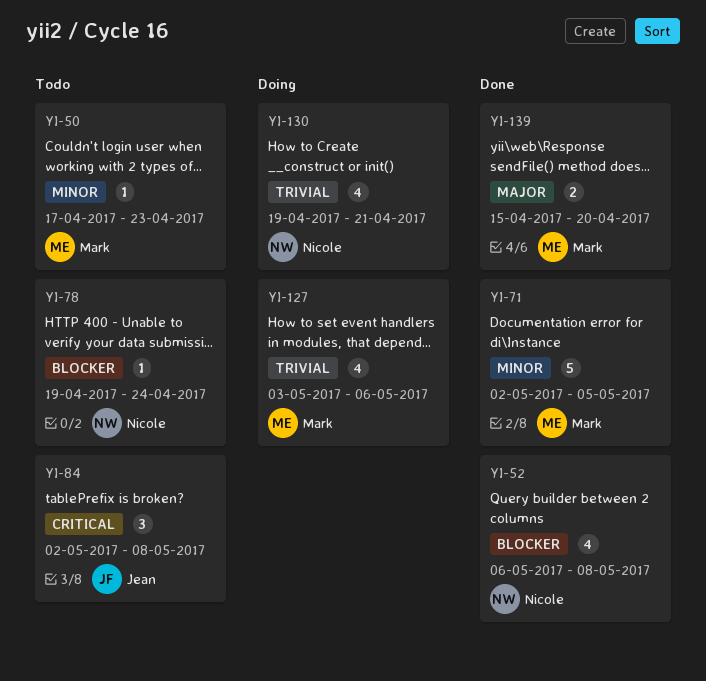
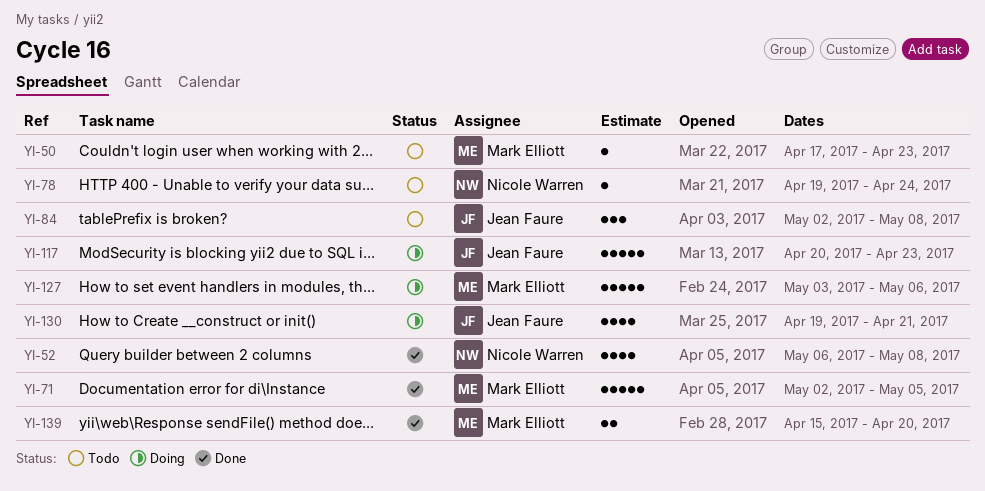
YI-117: none -> present
YI-127, estimate: 4 -> 5
YI-130, owner: Nicole Warren -> Jean Faure

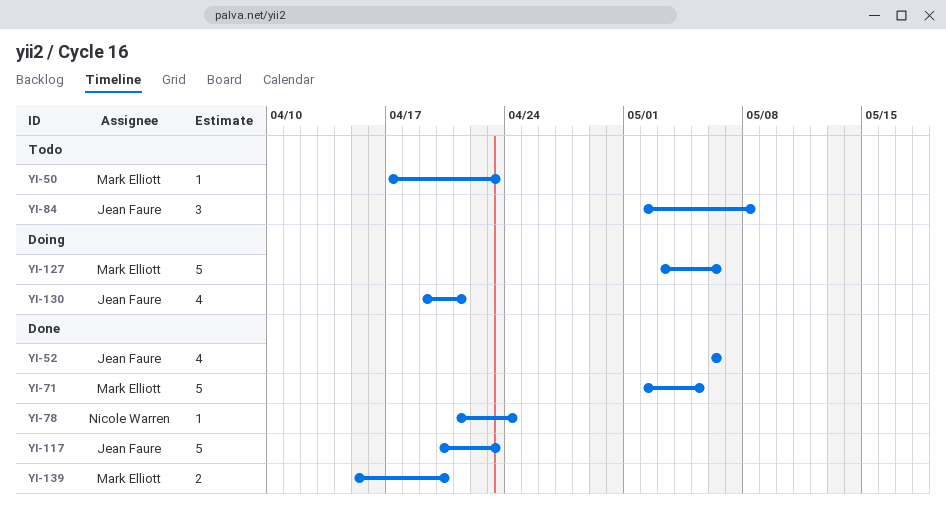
YI-52, owner: Nicole Warren -> Jean Faure
YI-52, due: May 8 -> May 6
YI-78, status: Todo -> Done
YI-78, start: Apr 19 -> Apr 21
YI-117, status: Doing -> Done

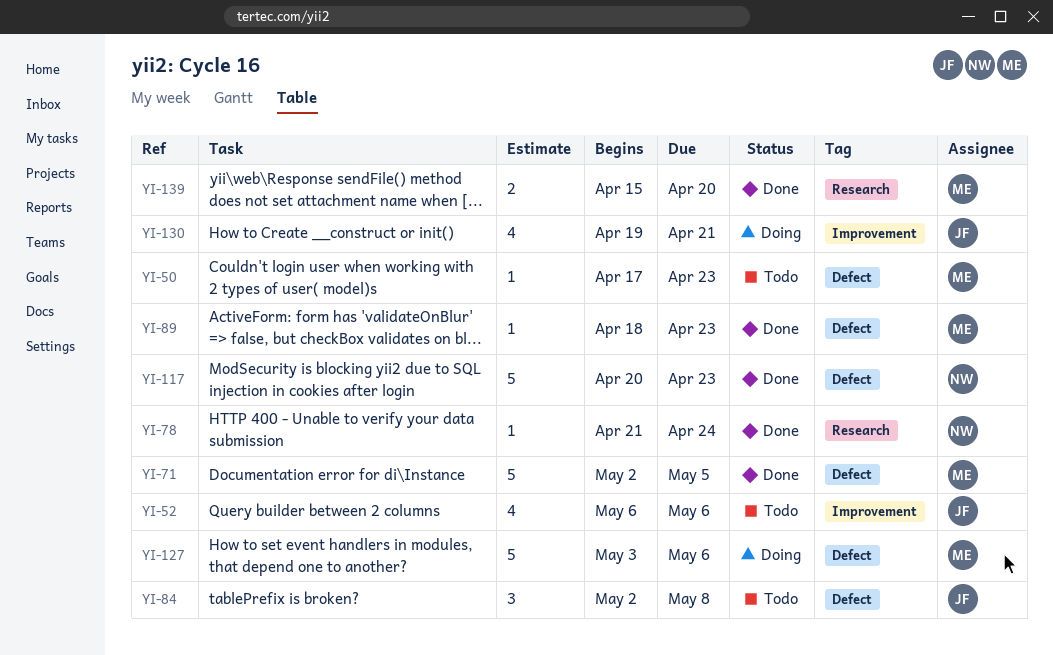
YI-52, status: Done -> Todo
YI-89: none -> present
YI-117, owner: Jean Faure -> Nicole Warren

